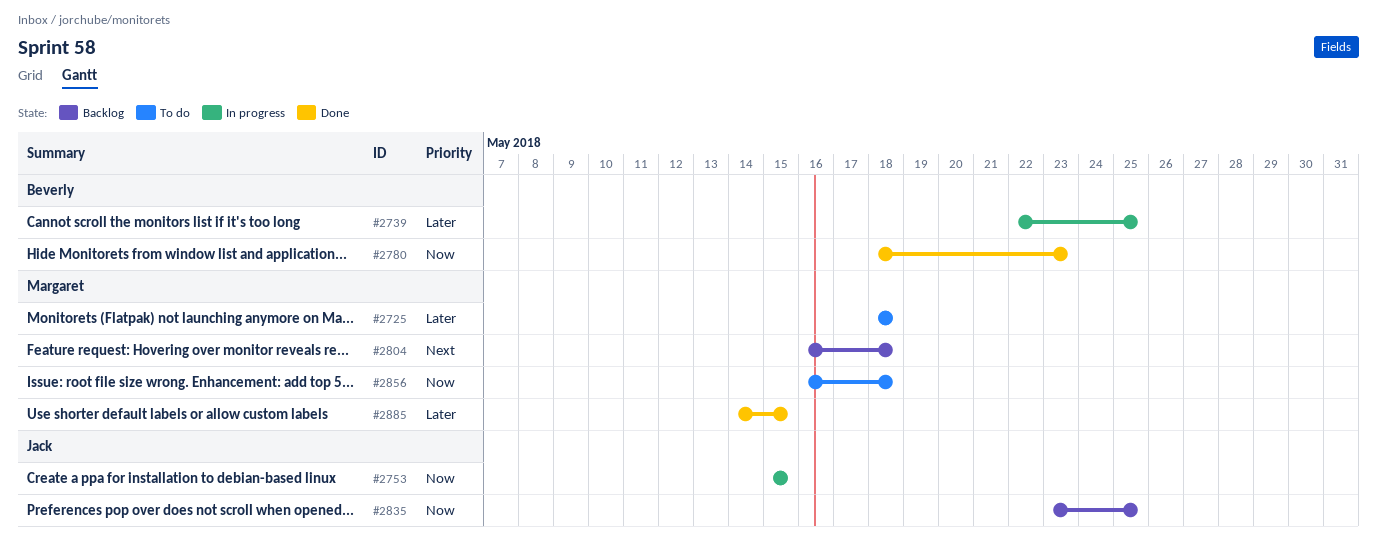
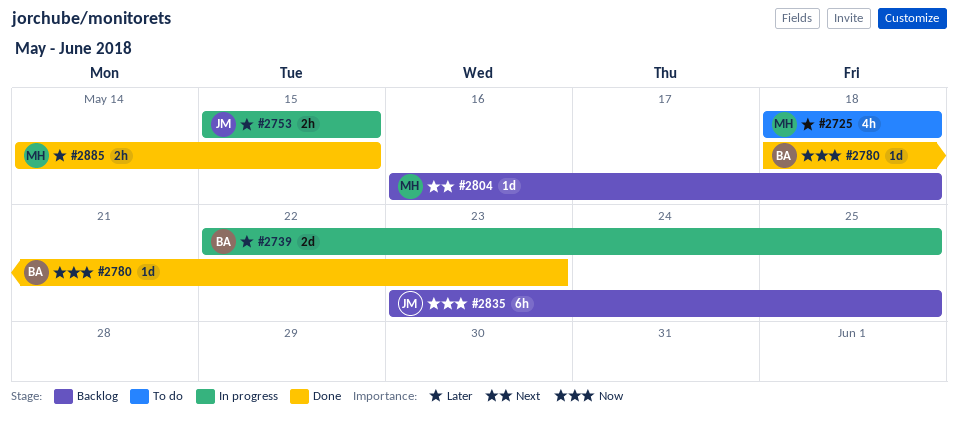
#2753, priority: Now -> Later
#2856: present -> none

